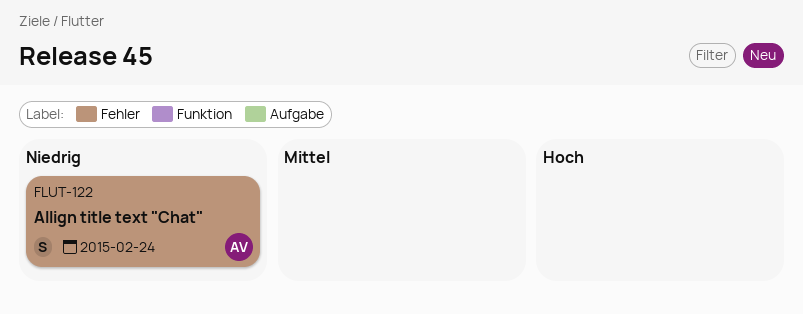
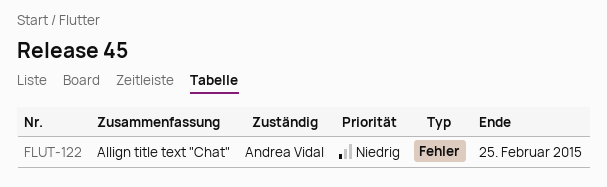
FLUT-122, due: Feb 24 -> Feb 25

